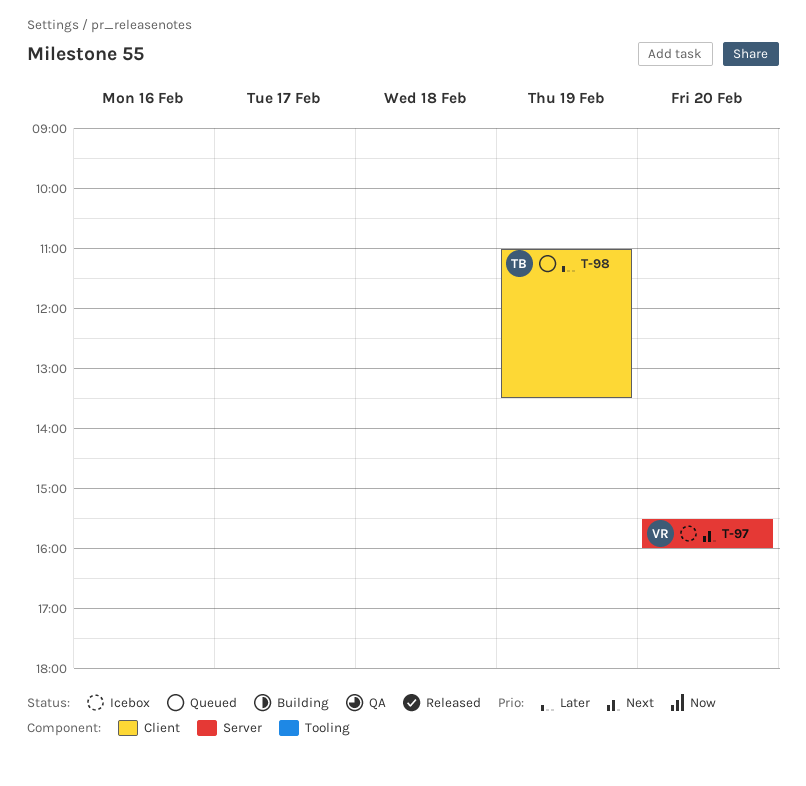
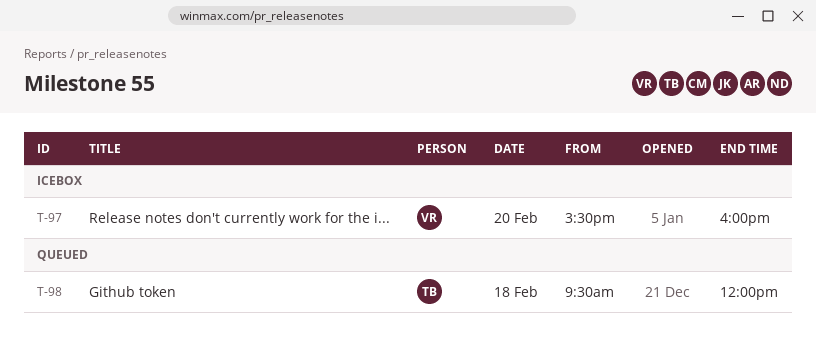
T-98, day: Feb 19 -> Feb 18
T-98, begins: 11:00 -> 09:30
T-98, ends: 13:30 -> 12:00

